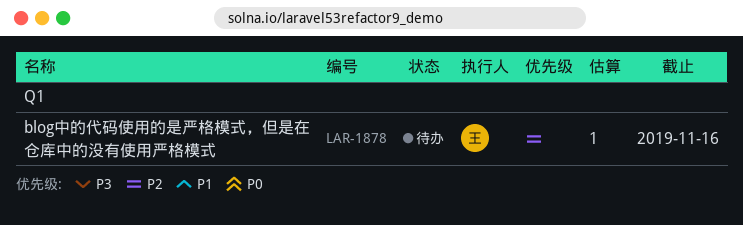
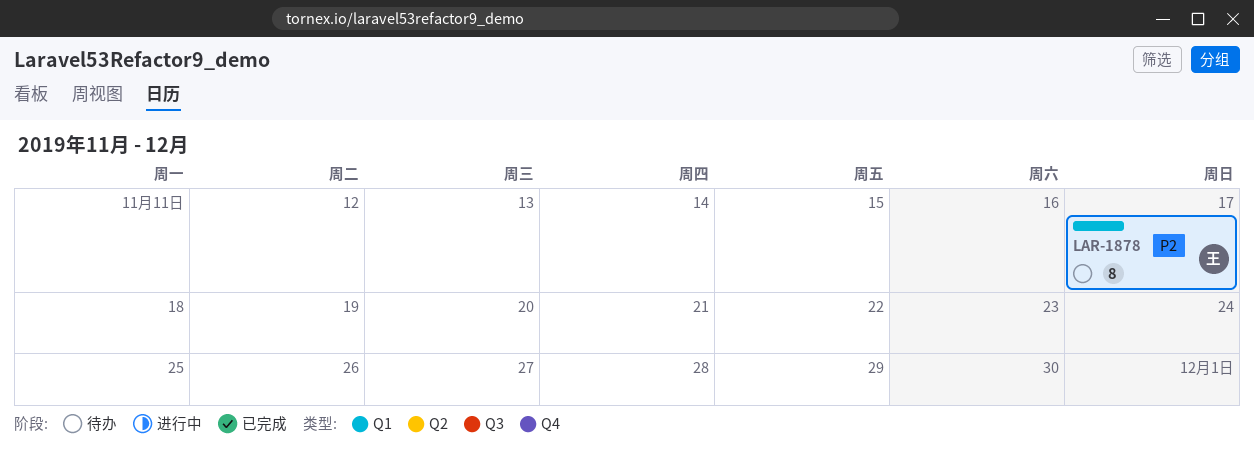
LAR-1878, estimate: 1 -> 8
LAR-1878, due: Nov 16 -> Nov 17

